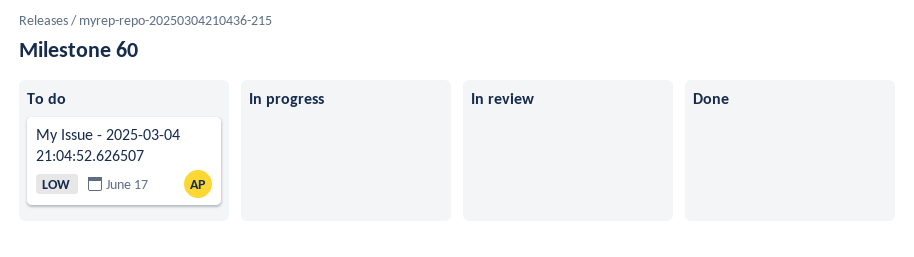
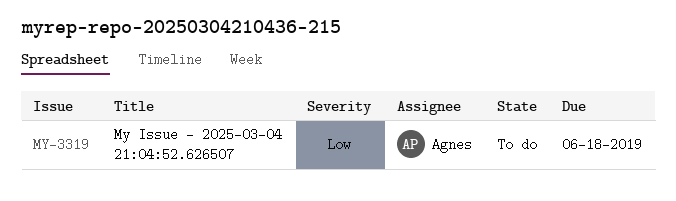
My Issue - 2025-03-04 21:04:52.626507, due: Jun 17 -> Jun 18

